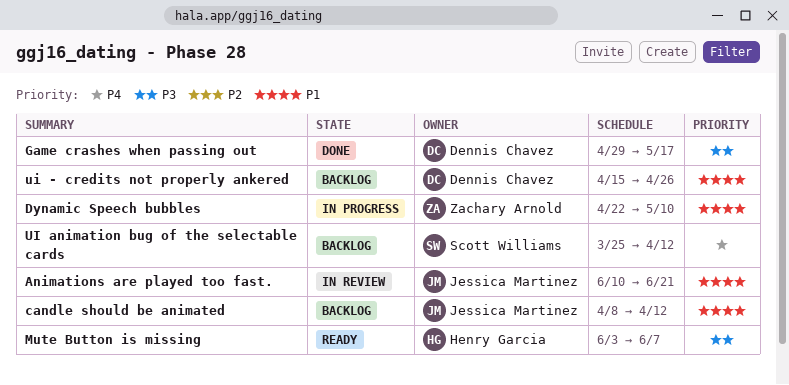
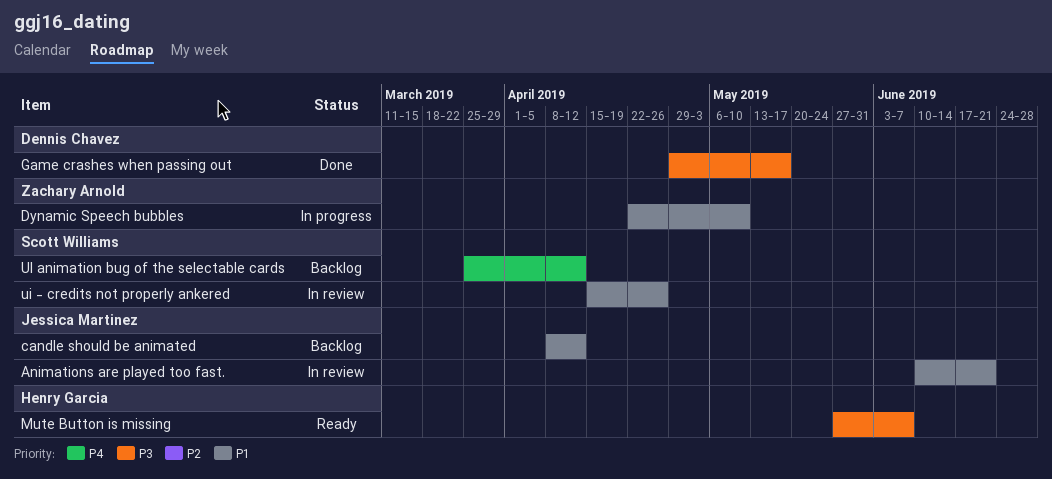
Mute Button is missing, start: Jun 3 -> May 27
ui - credits not properly ankered, status: Backlog -> In review
ui - credits not properly ankered, owner: Dennis Chavez -> Scott Williams

